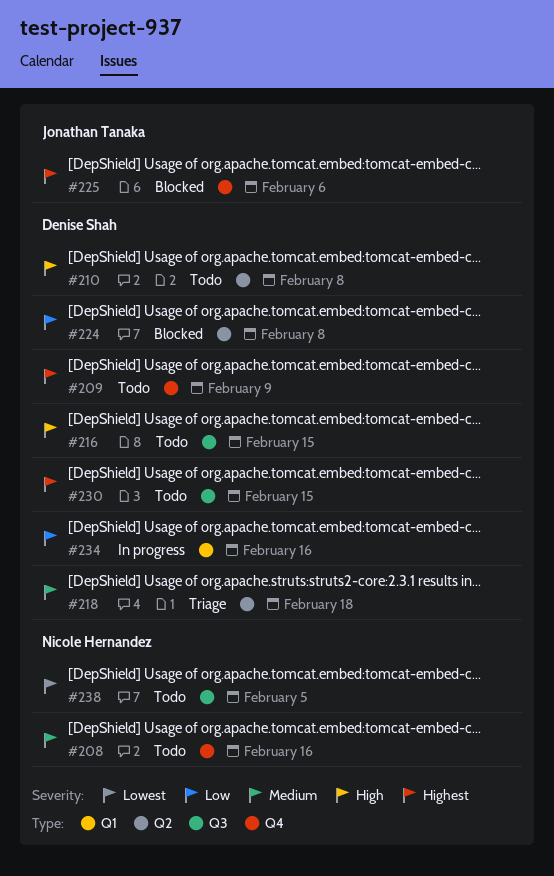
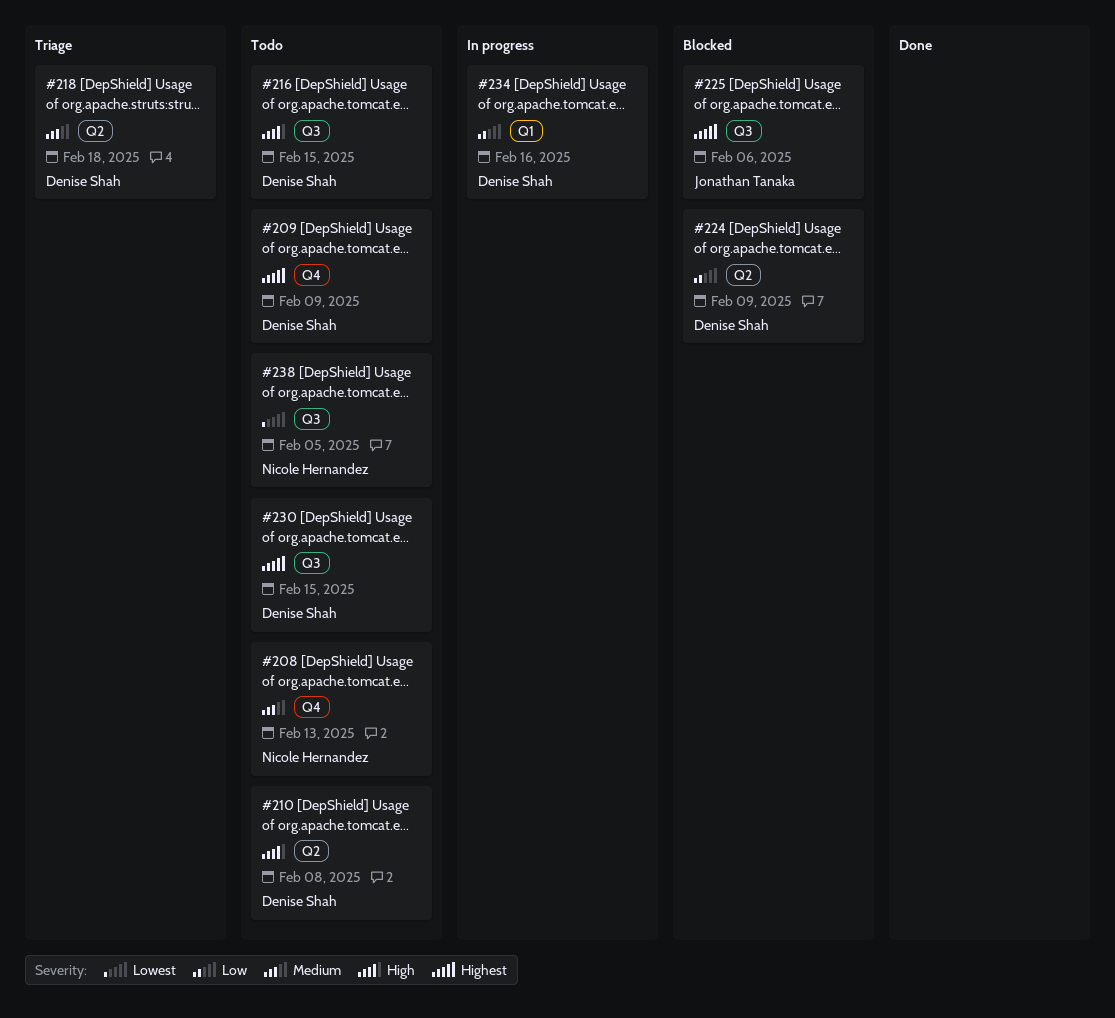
#208, due: Feb 16 -> Feb 13
#224, due: Feb 8 -> Feb 9
#225, label: Q4 -> Q3

